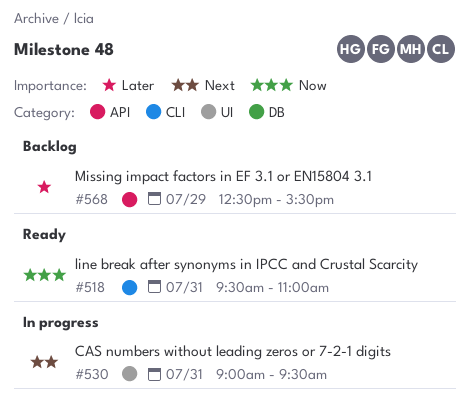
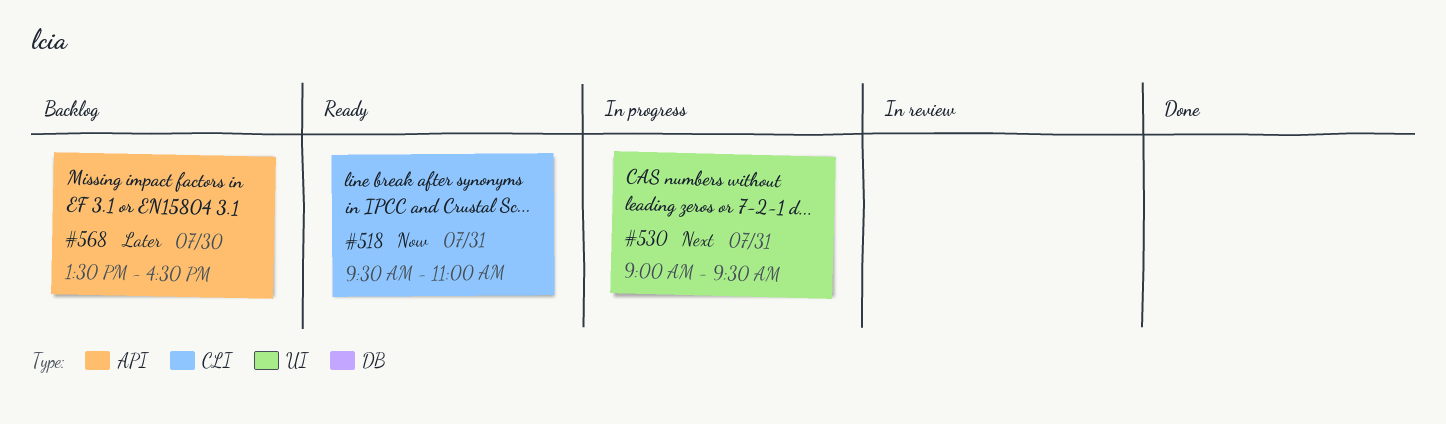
#568, day: Jul 29 -> Jul 30
#568, begins: 12:30 -> 13:30
#568, ends: 15:30 -> 16:30

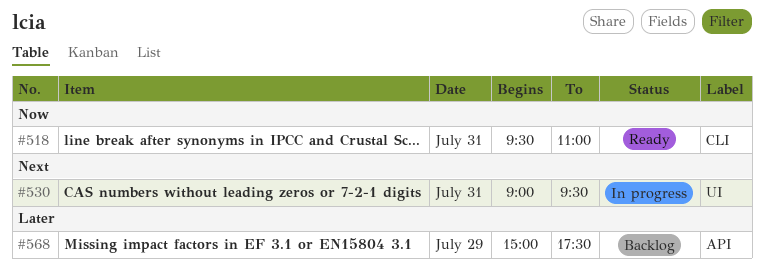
#568, day: Jul 30 -> Jul 29
#568, begins: 13:30 -> 15:00
#568, ends: 16:30 -> 17:30

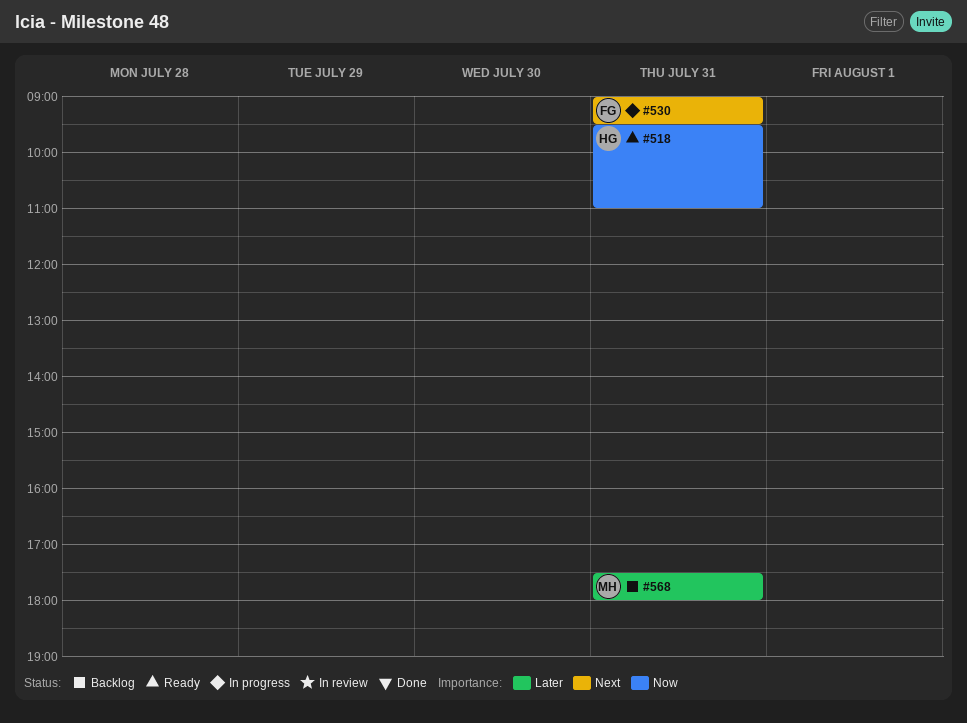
#568, day: Jul 29 -> Jul 31
#568, begins: 15:00 -> 17:30
#568, ends: 17:30 -> 18:00

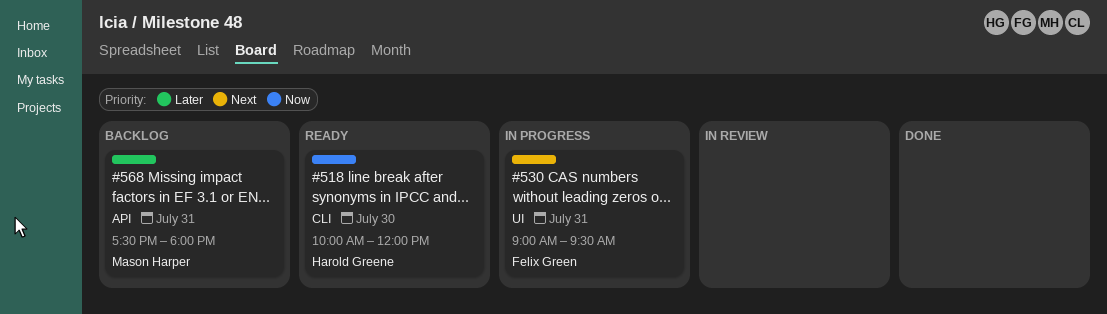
#518, day: Jul 31 -> Jul 30
#518, begins: 09:30 -> 10:00
#518, ends: 11:00 -> 12:00

